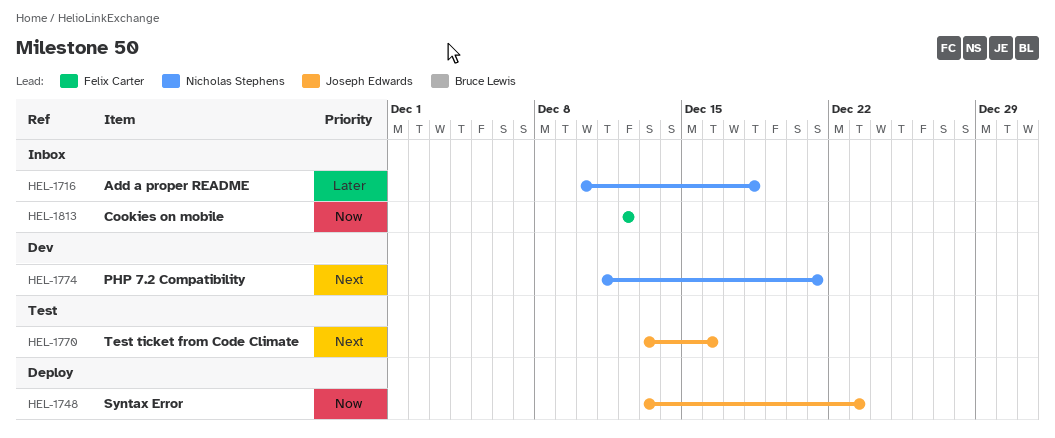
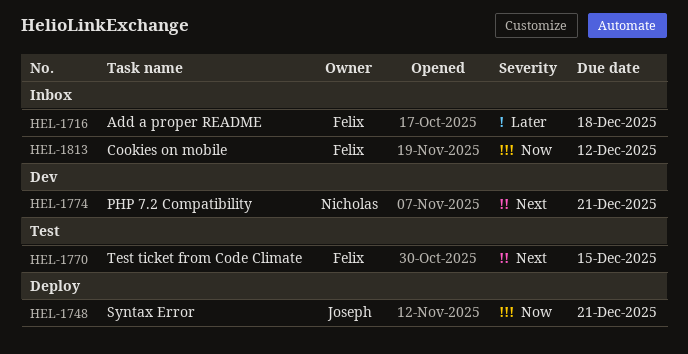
HEL-1716, owner: Nicholas Stephens -> Felix Carter
HEL-1748, due: Dec 23 -> Dec 21
HEL-1770, owner: Joseph Edwards -> Felix Carter
HEL-1770, due: Dec 16 -> Dec 15

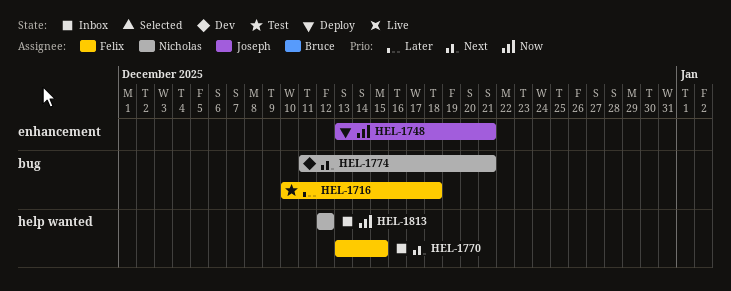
HEL-1716, status: Inbox -> Test
HEL-1770, status: Test -> Inbox
HEL-1813, owner: Felix -> Nicholas

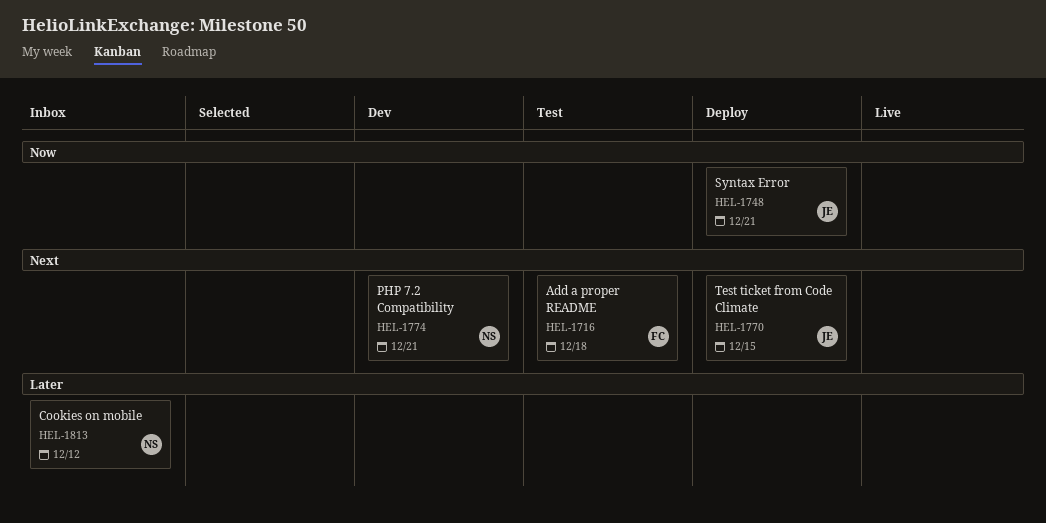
HEL-1716, priority: Later -> Next
HEL-1770, status: Inbox -> Deploy
HEL-1770, owner: Felix -> Joseph
HEL-1813, priority: Now -> Later

